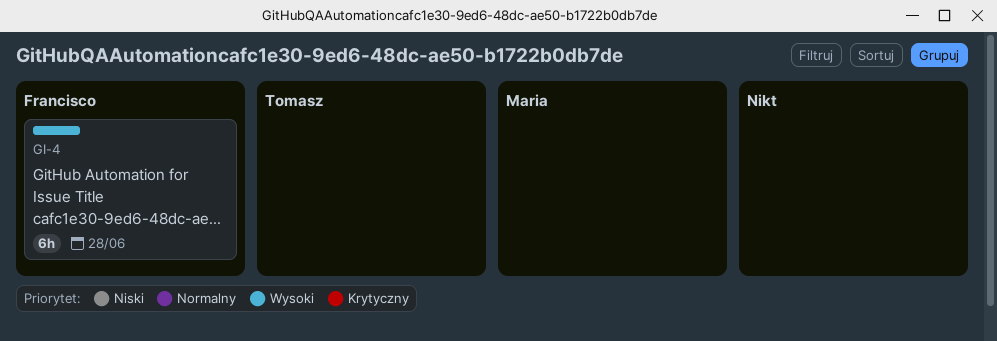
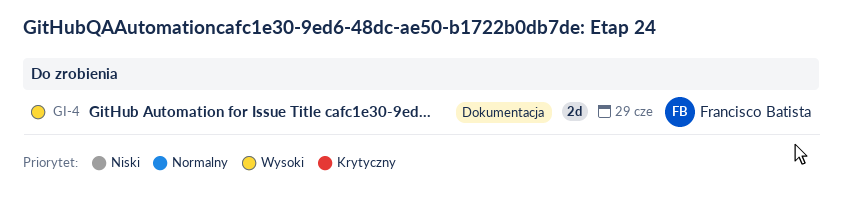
GI-4, estimate: 6h -> 2d
GI-4, due: Jun 28 -> Jun 29

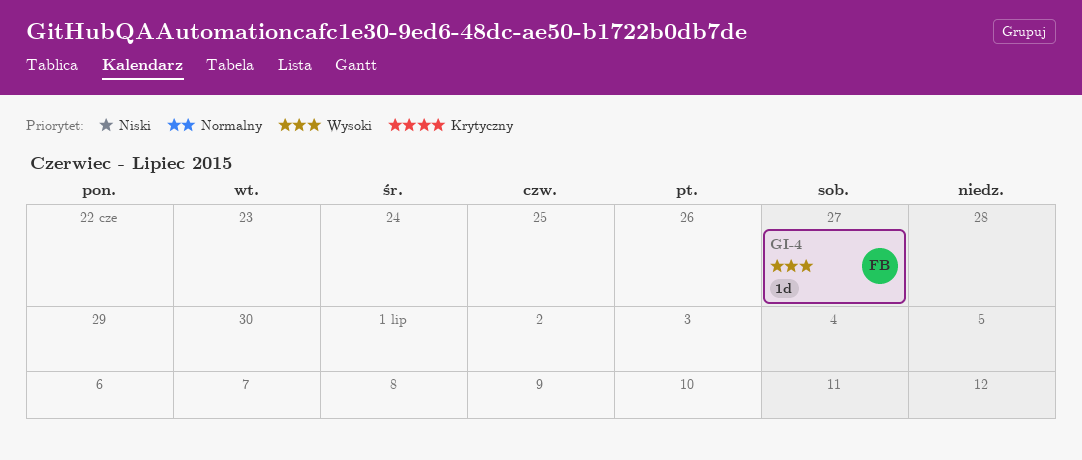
GI-4, estimate: 2d -> 1d
GI-4, due: Jun 29 -> Jun 27

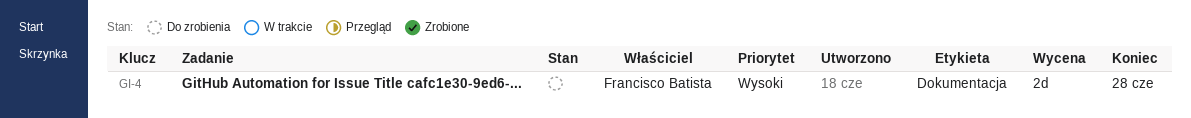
GI-4, estimate: 1d -> 2d
GI-4, due: Jun 27 -> Jun 28

